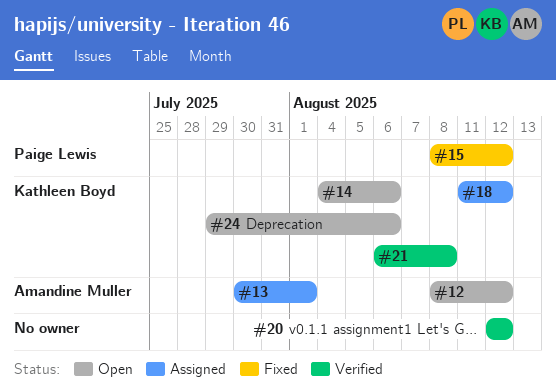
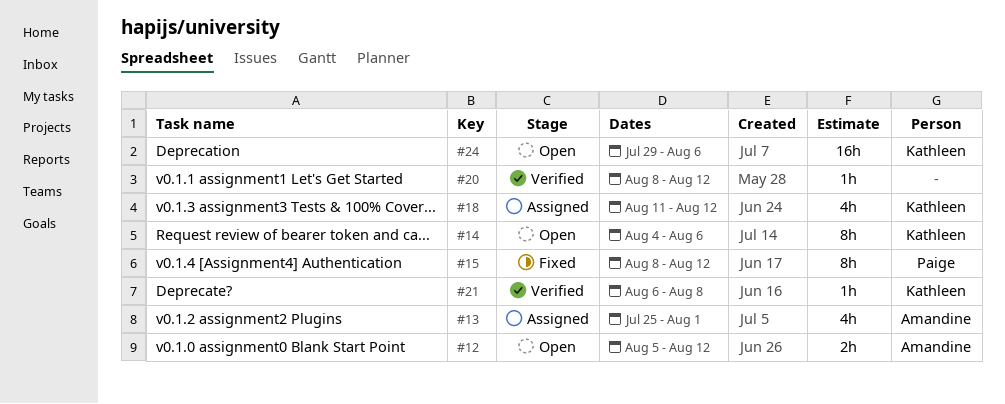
#12, start: Aug 8 -> Aug 5
#13, start: Jul 30 -> Jul 25
#20, start: Aug 12 -> Aug 8

